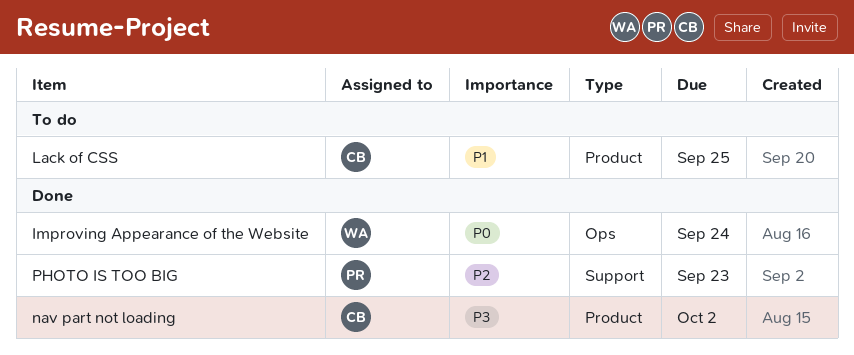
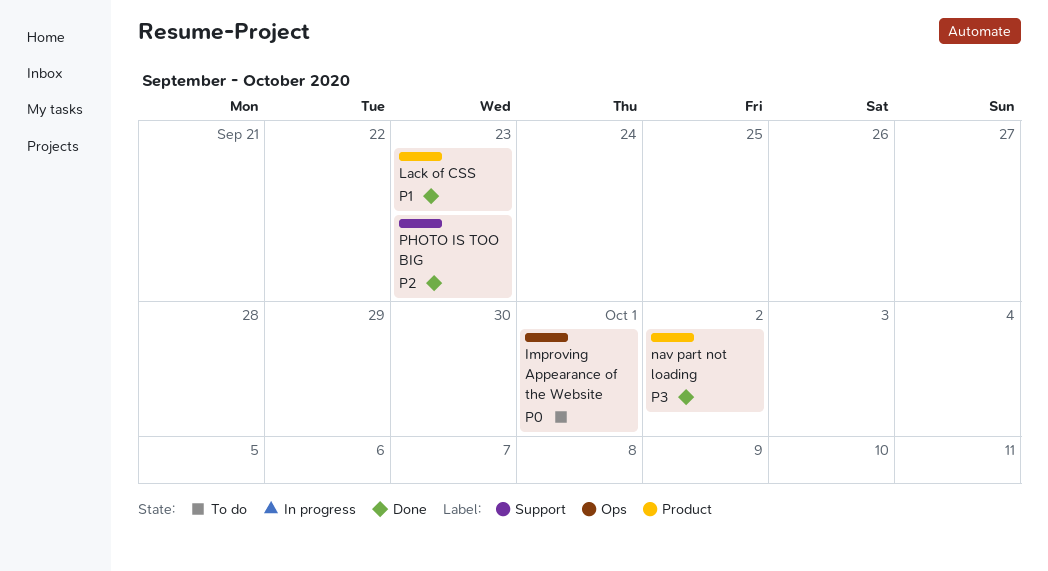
Improving Appearance of the Website, status: Done -> To do
Improving Appearance of the Website, due: Sep 24 -> Oct 1
Lack of CSS, status: To do -> Done
Lack of CSS, due: Sep 25 -> Sep 23

